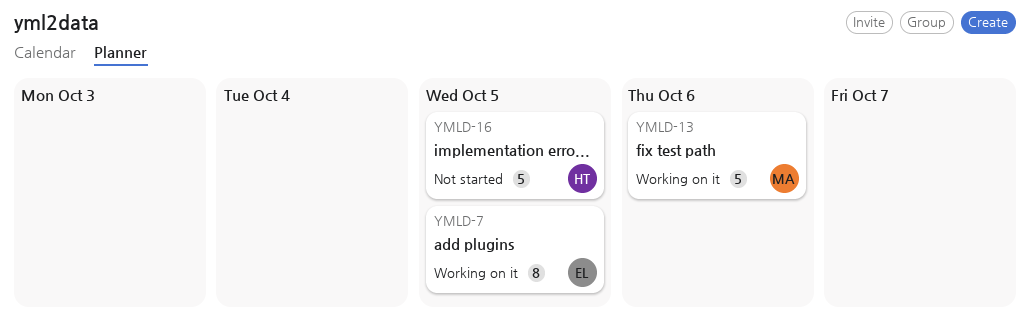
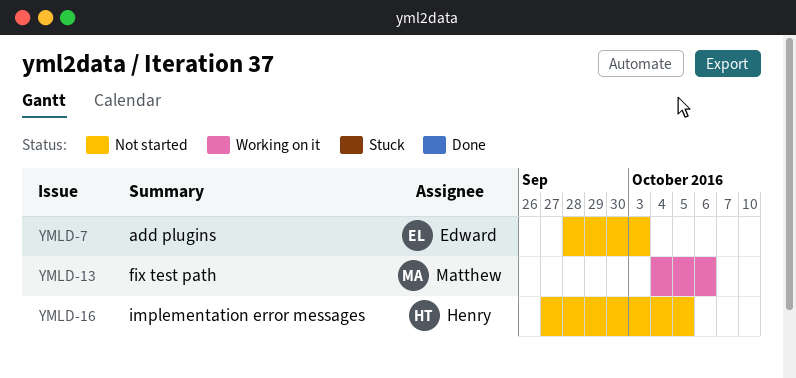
YMLD-7, status: Working on it -> Not started
YMLD-7, due: Oct 5 -> Oct 3

